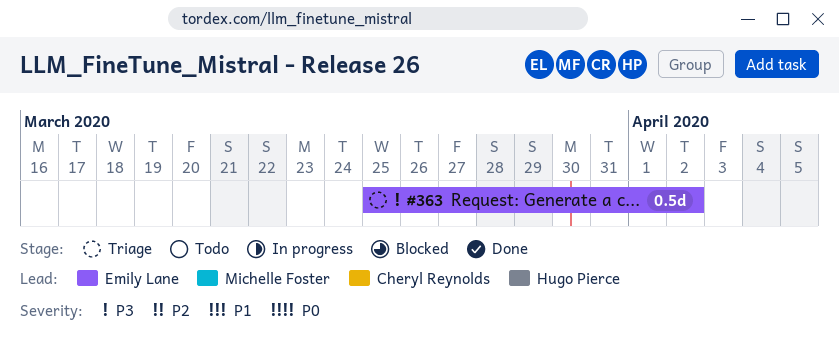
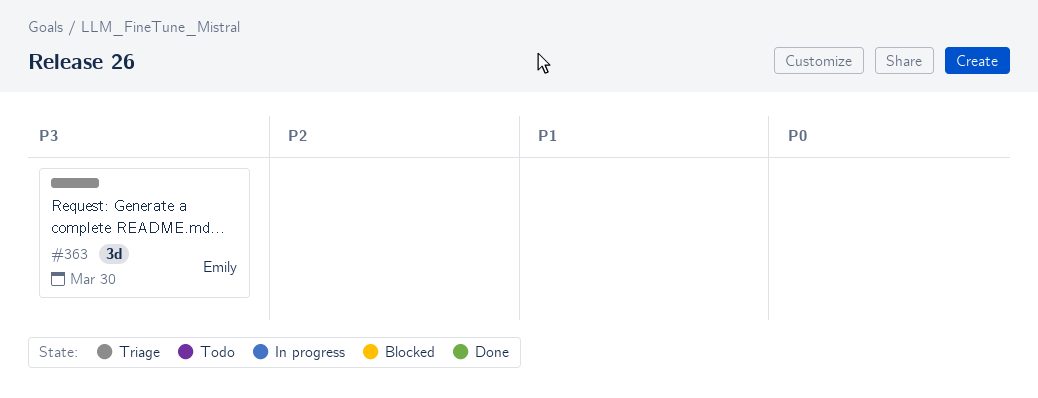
#363, estimate: 0.5d -> 3d
#363, due: Apr 2 -> Mar 30

